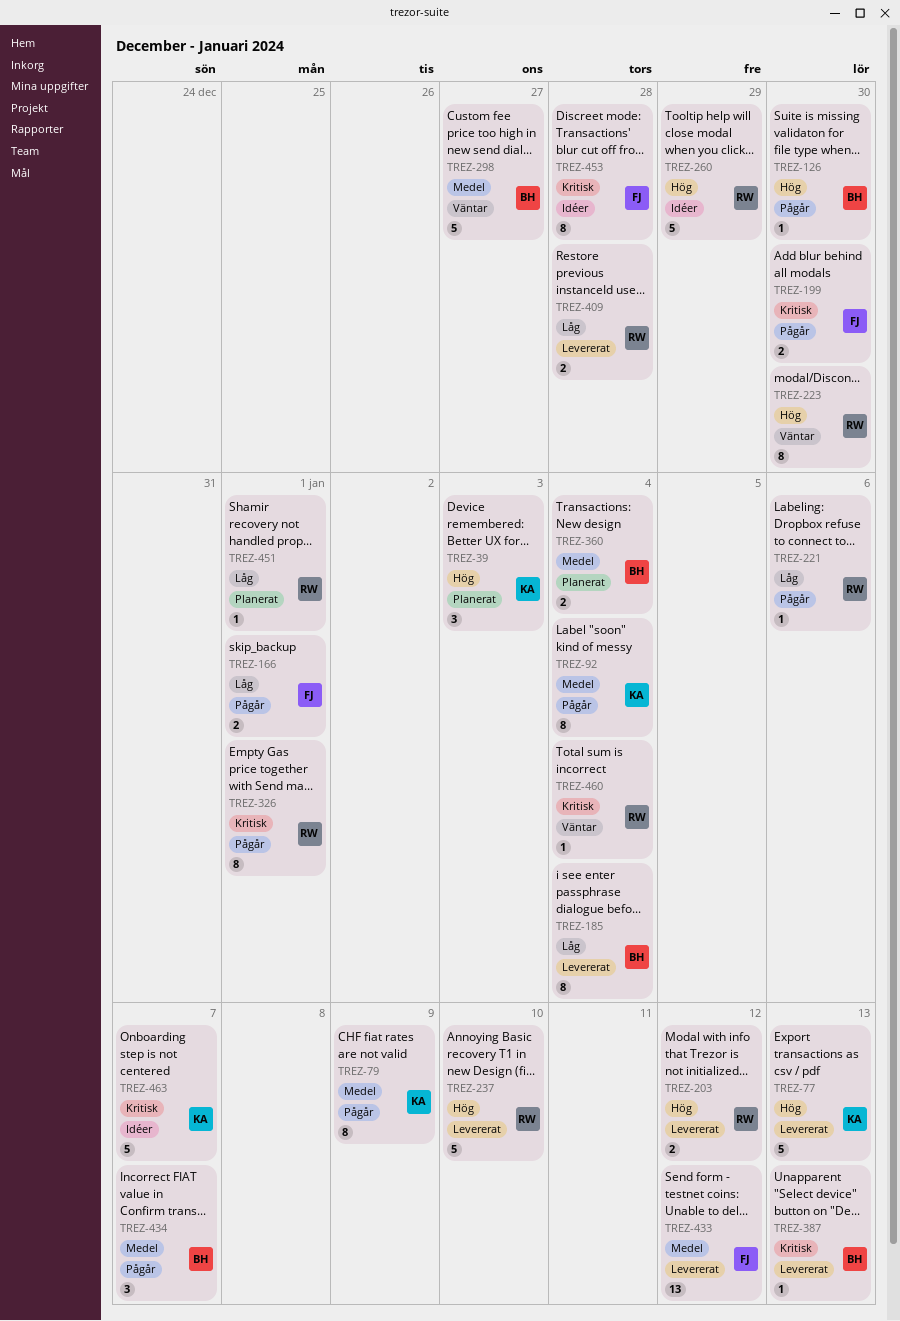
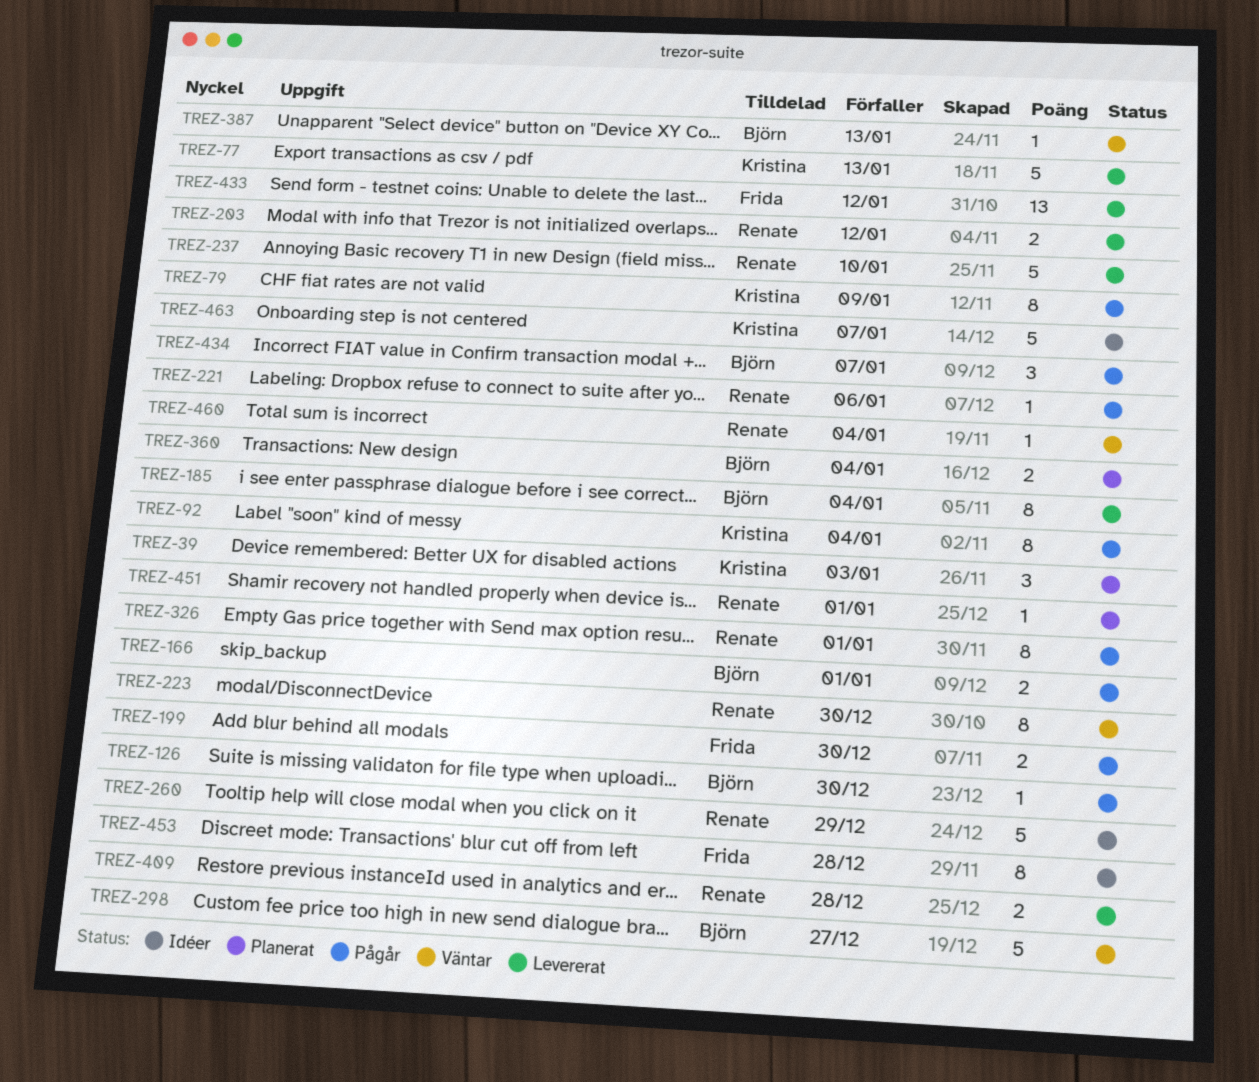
TREZ-166, owner: Frida -> Björn
TREZ-387, status: Levererat -> Väntar

